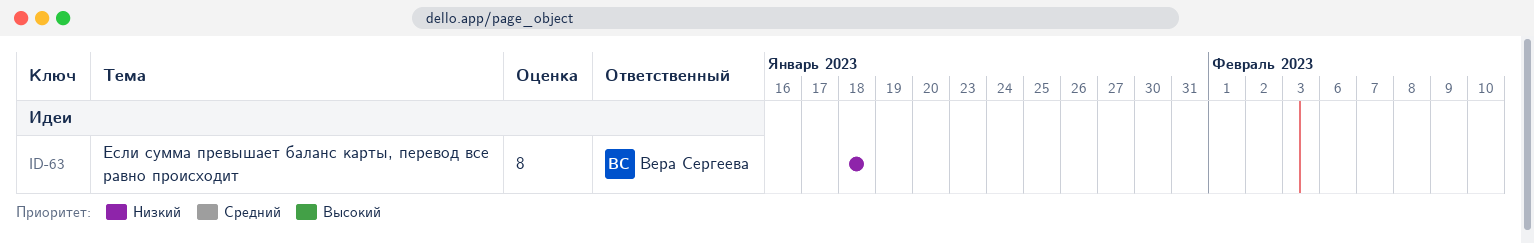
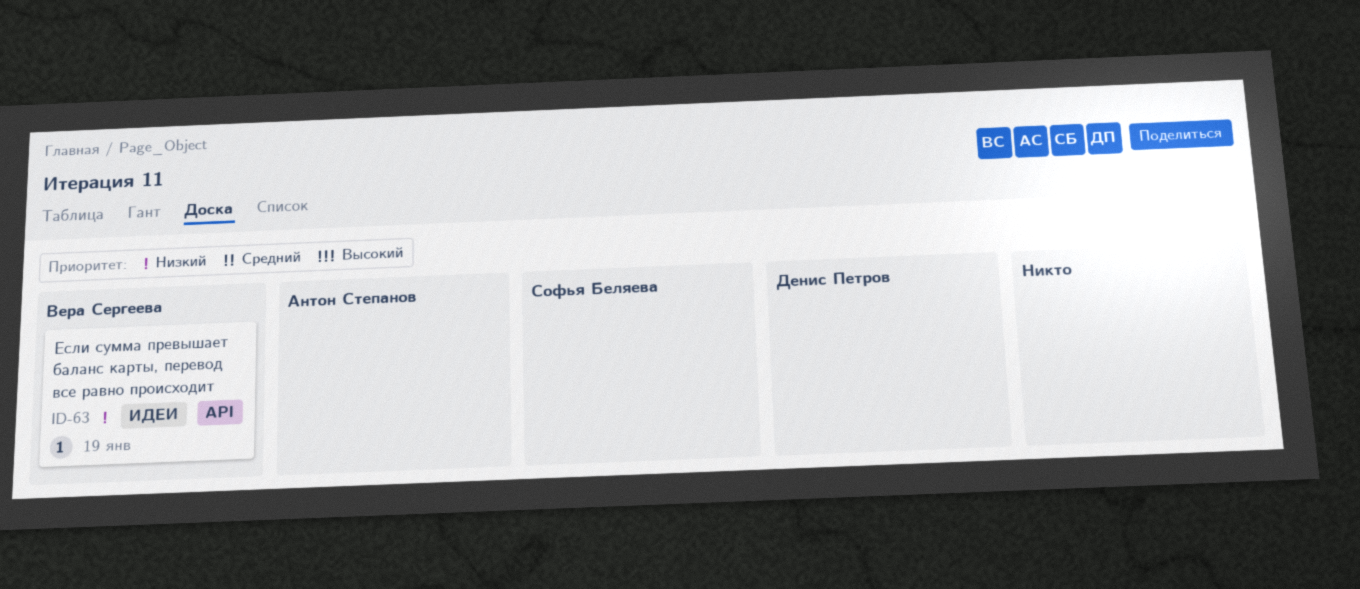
ID-63, estimate: 8 -> 1
ID-63, due: Jan 18 -> Jan 19

